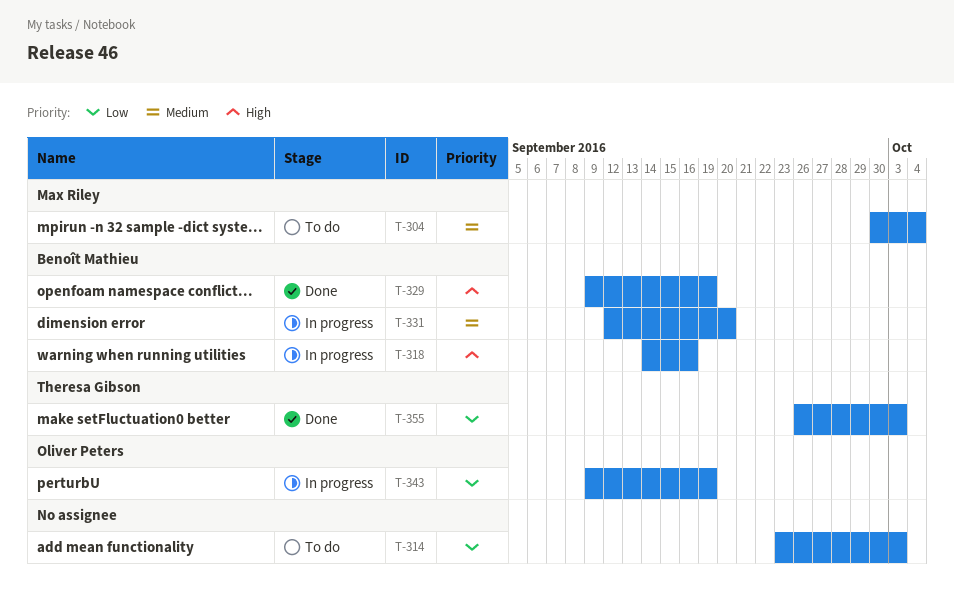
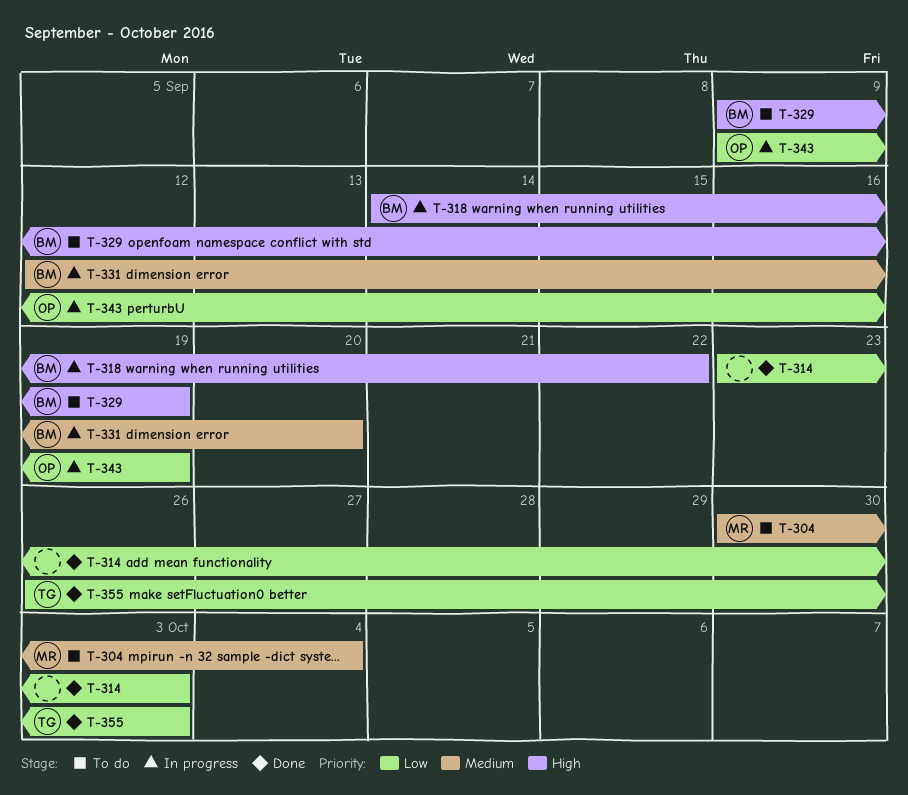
T-314, status: To do -> Done
T-318, due: Sep 16 -> Sep 22
T-329, status: Done -> To do

